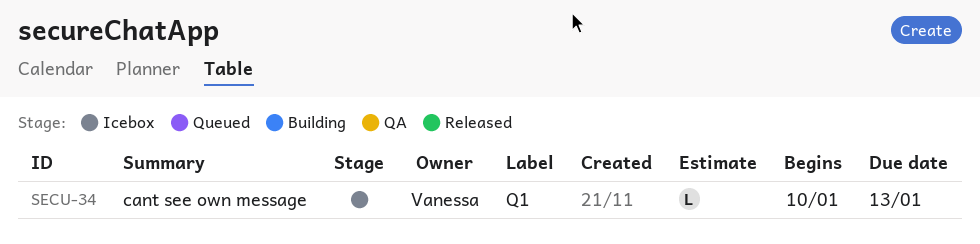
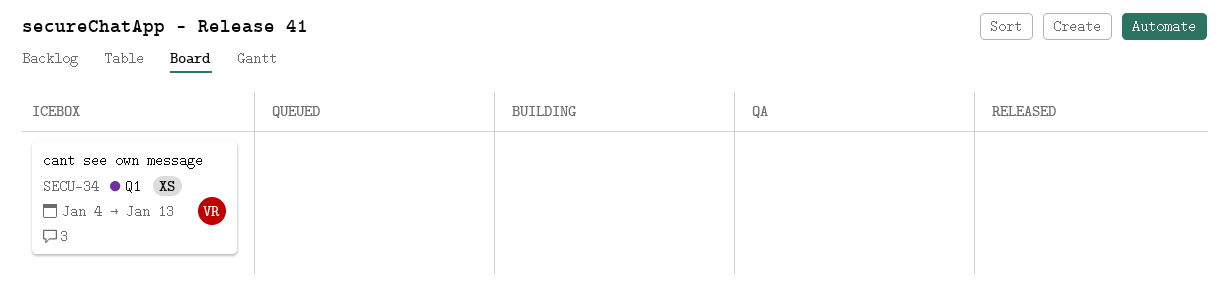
SECU-34, estimate: L -> XS
SECU-34, start: Jan 10 -> Jan 4

